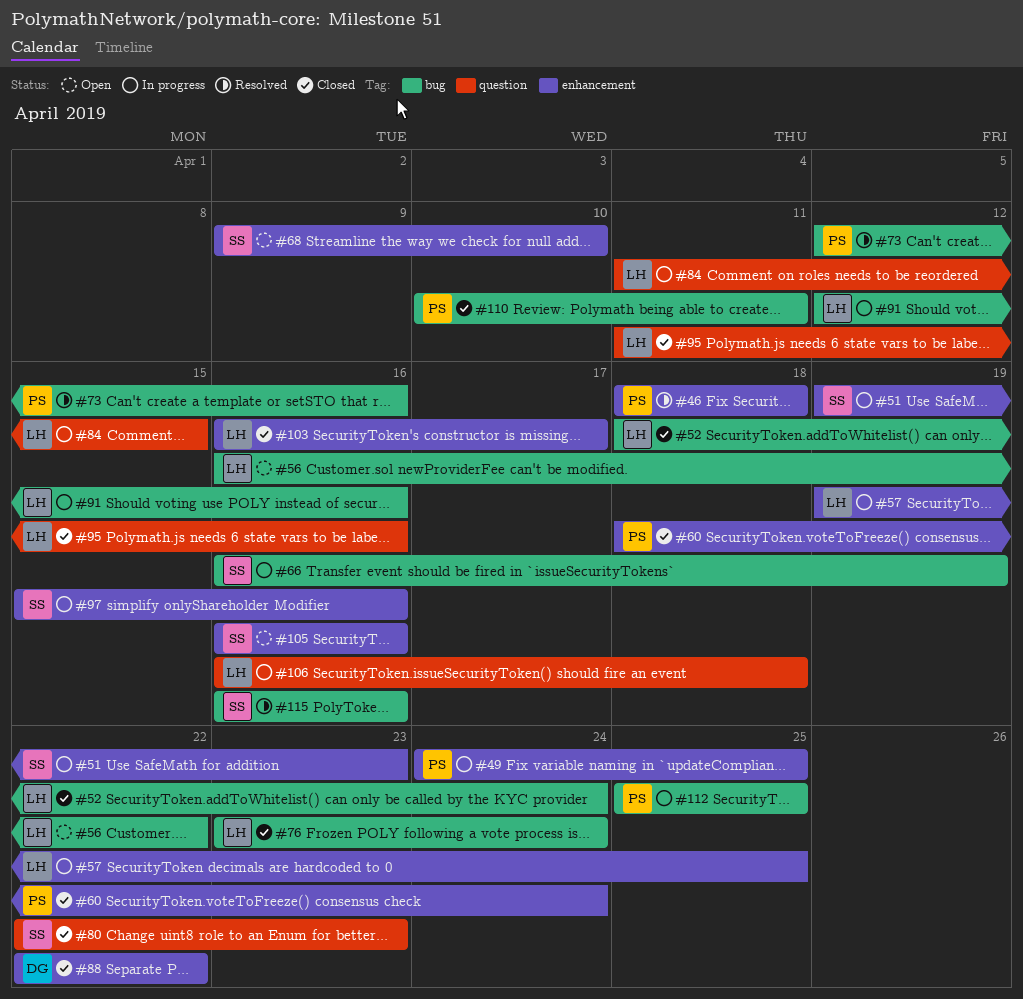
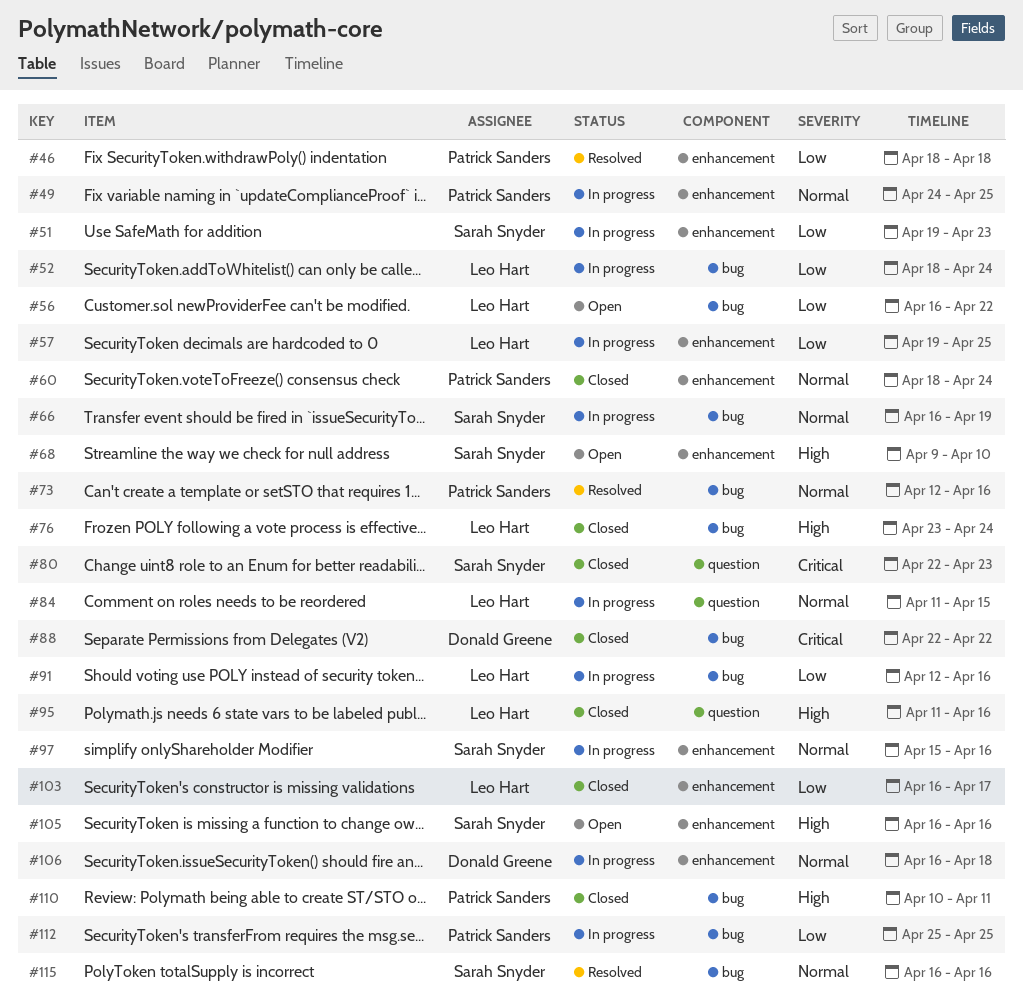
#52, status: Closed -> In progress
#88, label: enhancement -> bug
#106, owner: Leo Hart -> Donald Greene
#106, label: question -> enhancement

